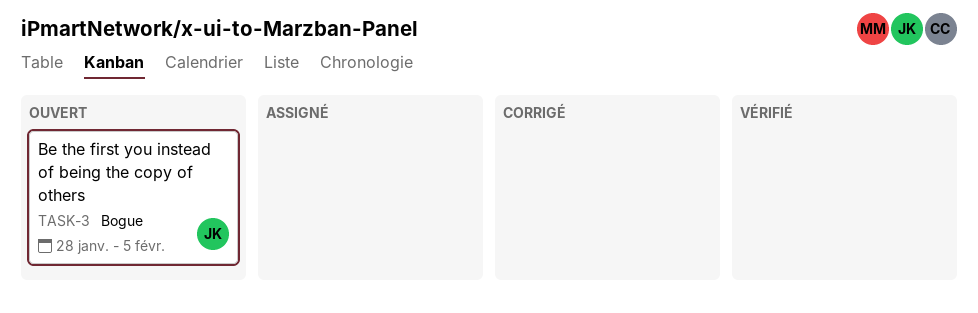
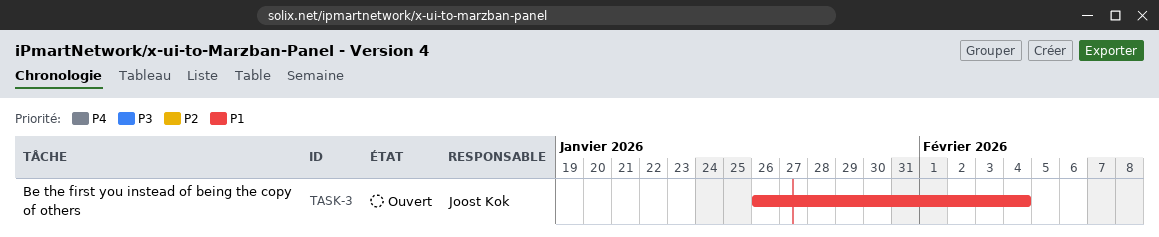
TASK-3, start: Jan 28 -> Jan 26
TASK-3, due: Feb 5 -> Feb 4

